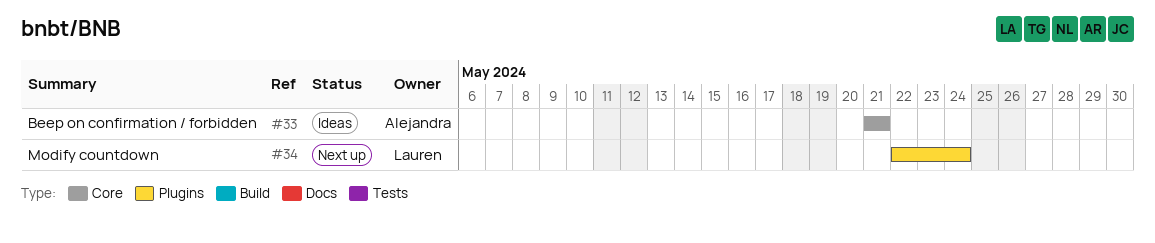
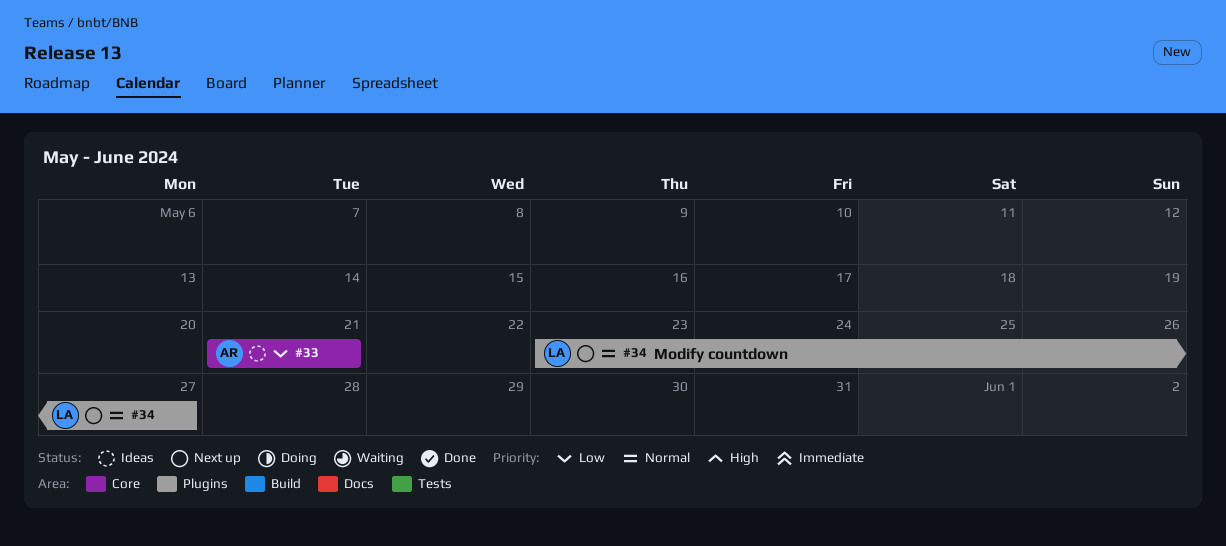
#34, start: May 22 -> May 23
#34, due: May 24 -> May 27

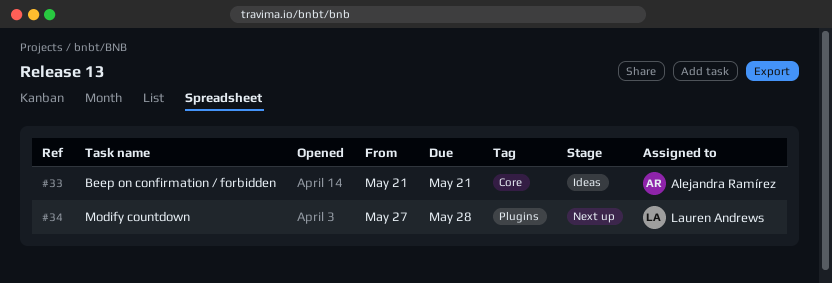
#34, start: May 23 -> May 27
#34, due: May 27 -> May 28

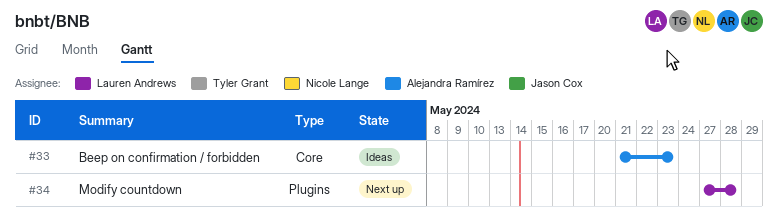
#33, due: May 21 -> May 23

